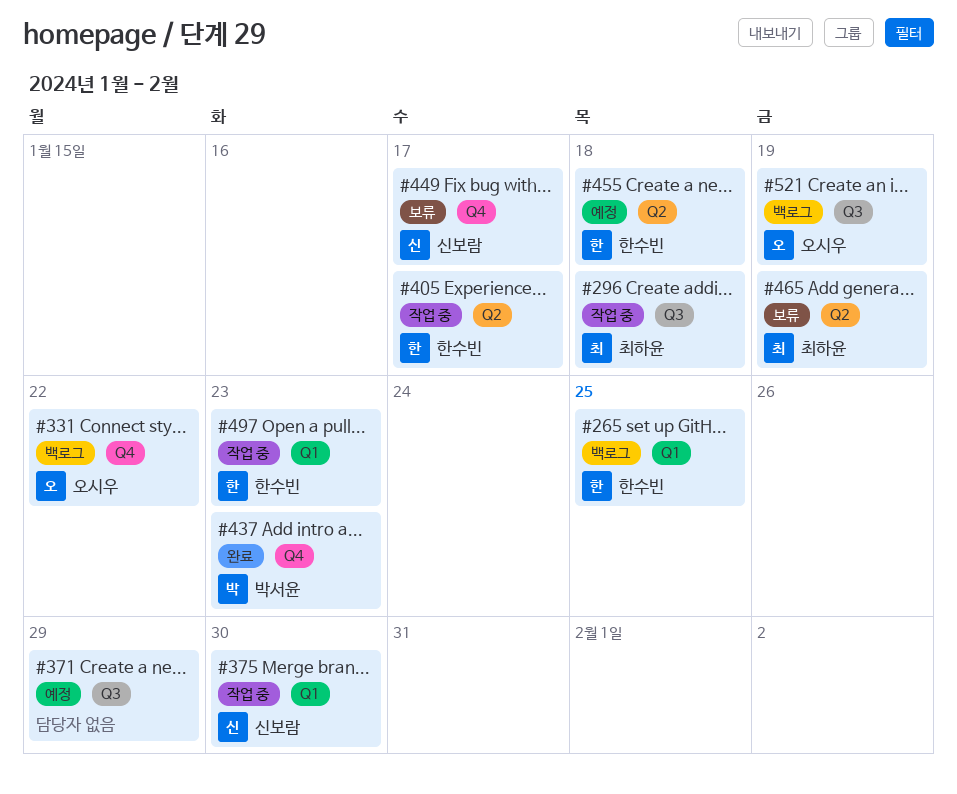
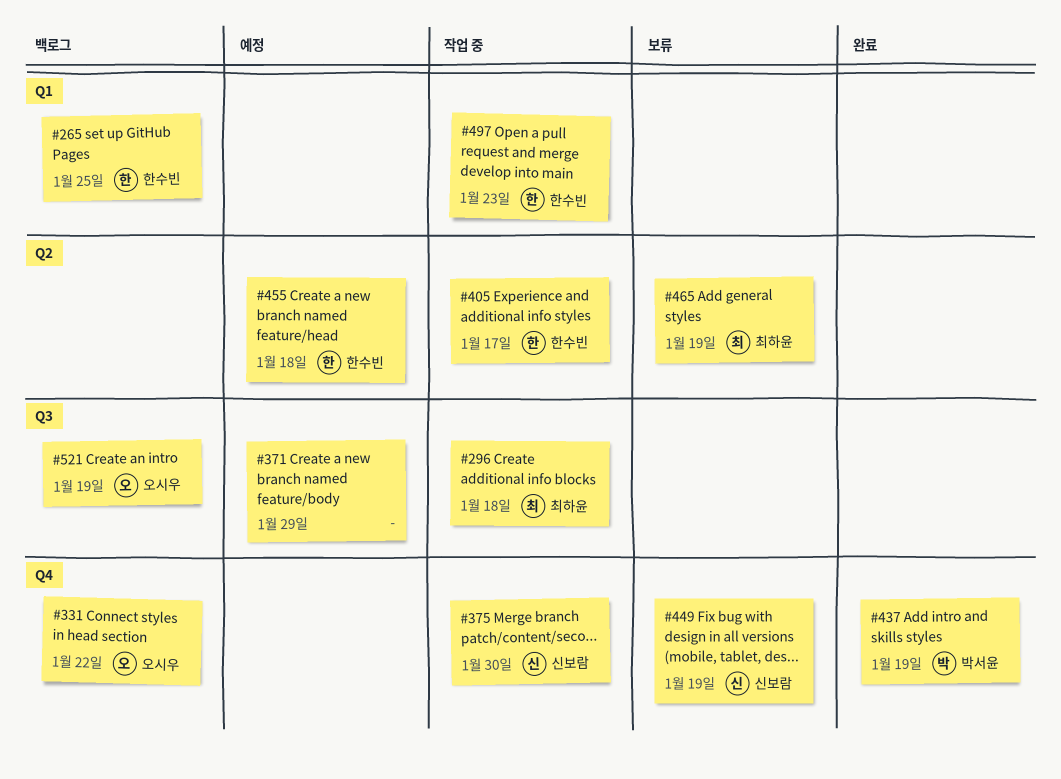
#375, label: Q1 -> Q4
#437, due: Jan 23 -> Jan 19
#449, due: Jan 17 -> Jan 19

